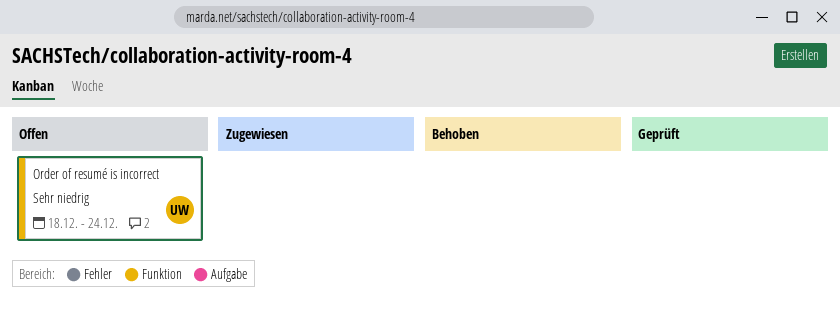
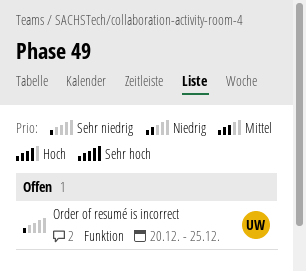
Order of resumé is incorrect, start: Dec 18 -> Dec 20
Order of resumé is incorrect, due: Dec 24 -> Dec 25

